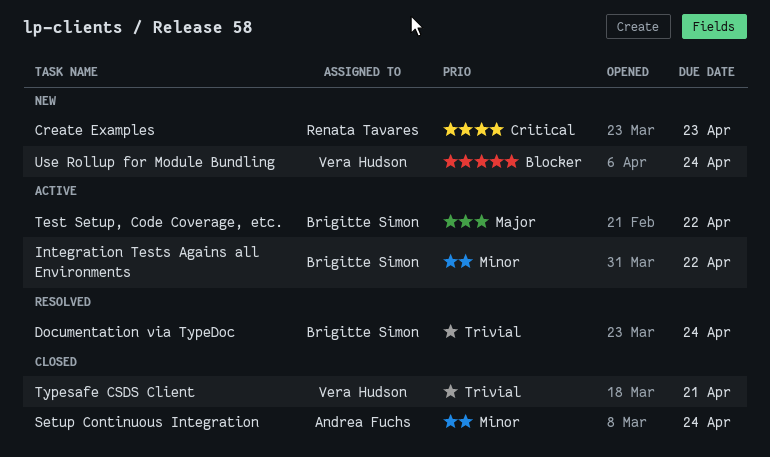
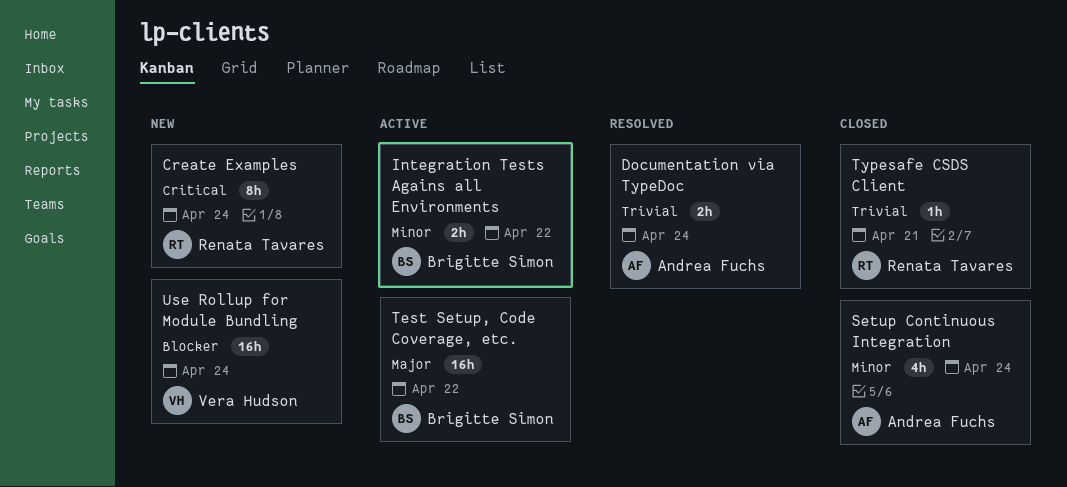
Create Examples, due: Apr 23 -> Apr 24
Documentation via TypeDoc, owner: Brigitte Simon -> Andrea Fuchs
Typesafe CSDS Client, owner: Vera Hudson -> Renata Tavares

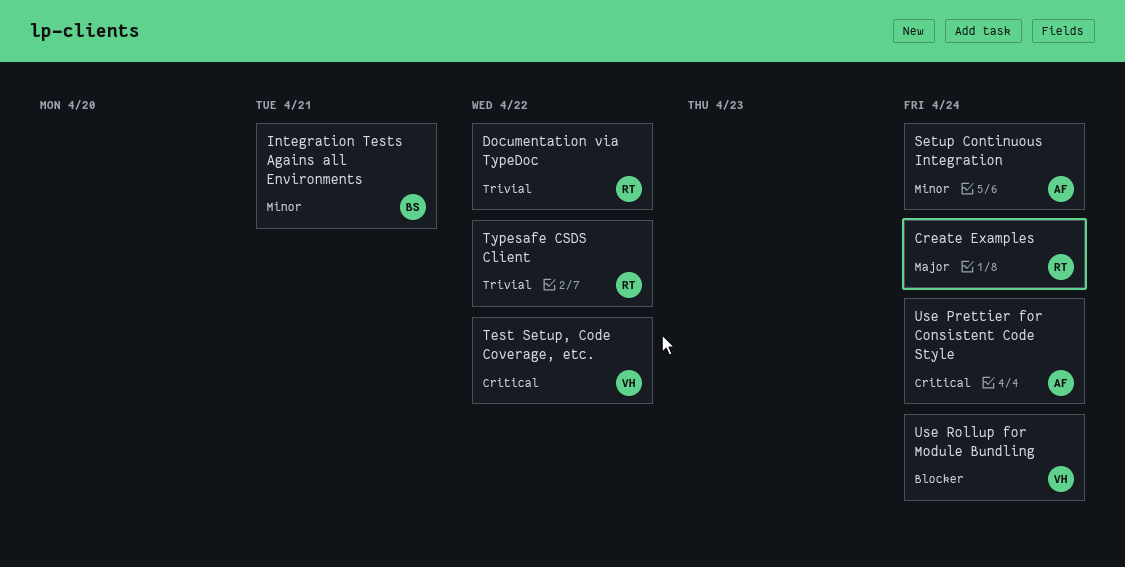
Create Examples, priority: Critical -> Major
Documentation via TypeDoc, owner: Andrea Fuchs -> Renata Tavares
Documentation via TypeDoc, due: Apr 24 -> Apr 22
Integration Tests Agains all Environments, due: Apr 22 -> Apr 21
Test Setup, Code Coverage, etc., owner: Brigitte Simon -> Vera Hudson
Test Setup, Code Coverage, etc., priority: Major -> Critical
Typesafe CSDS Client, due: Apr 21 -> Apr 22
Use Prettier for Consistent Code Style: none -> present

